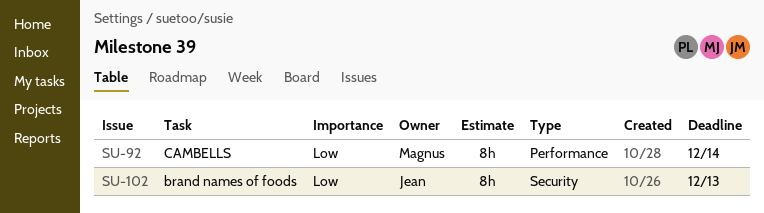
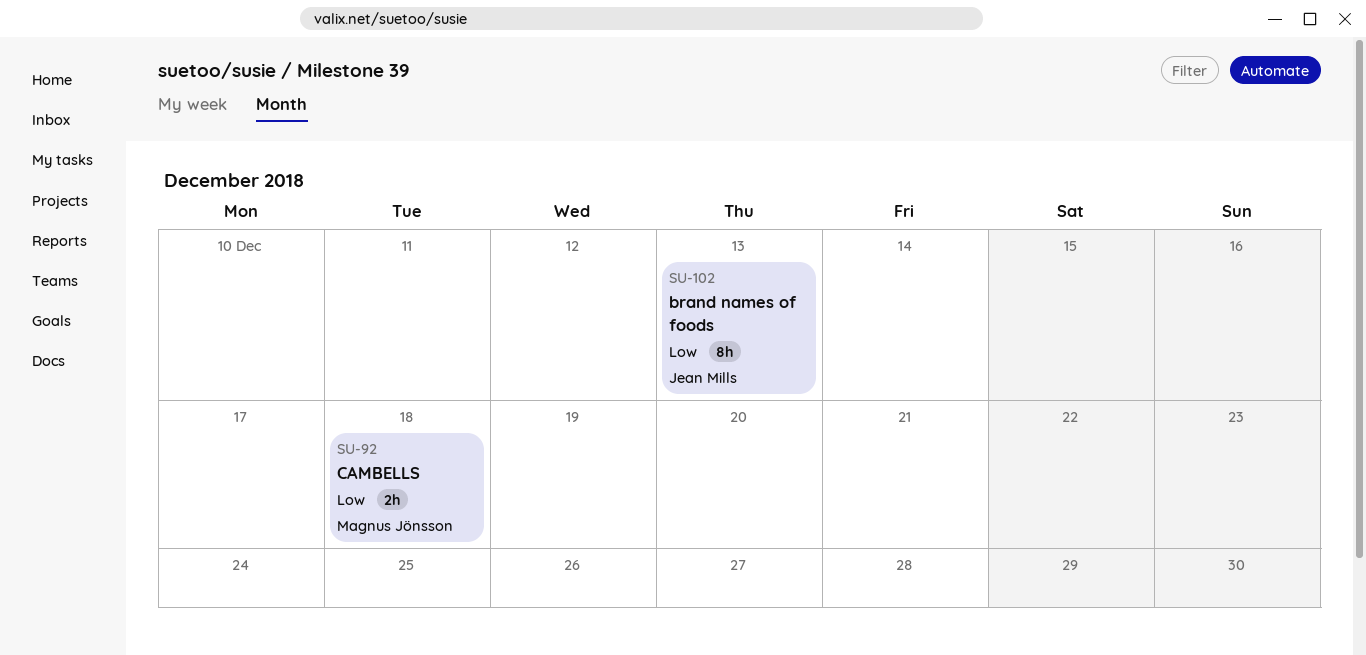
SU-92, estimate: 8h -> 2h
SU-92, due: Dec 14 -> Dec 18

